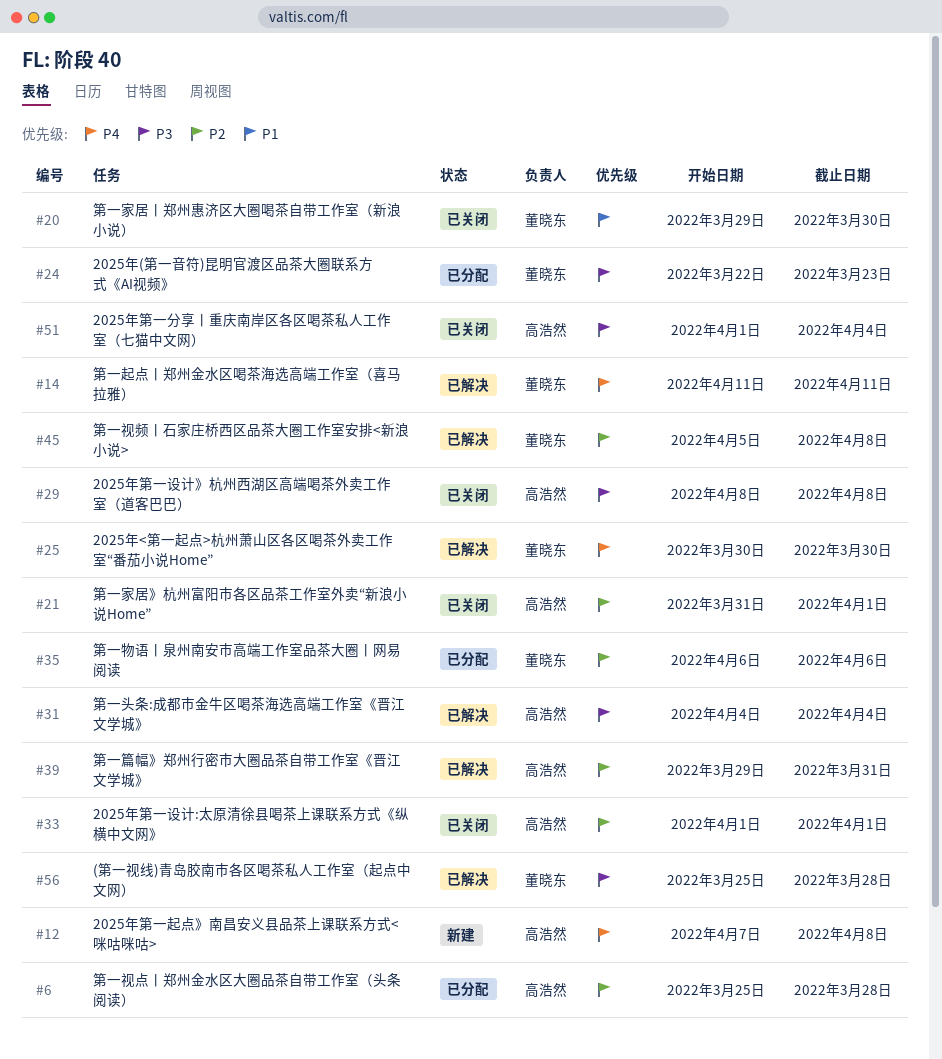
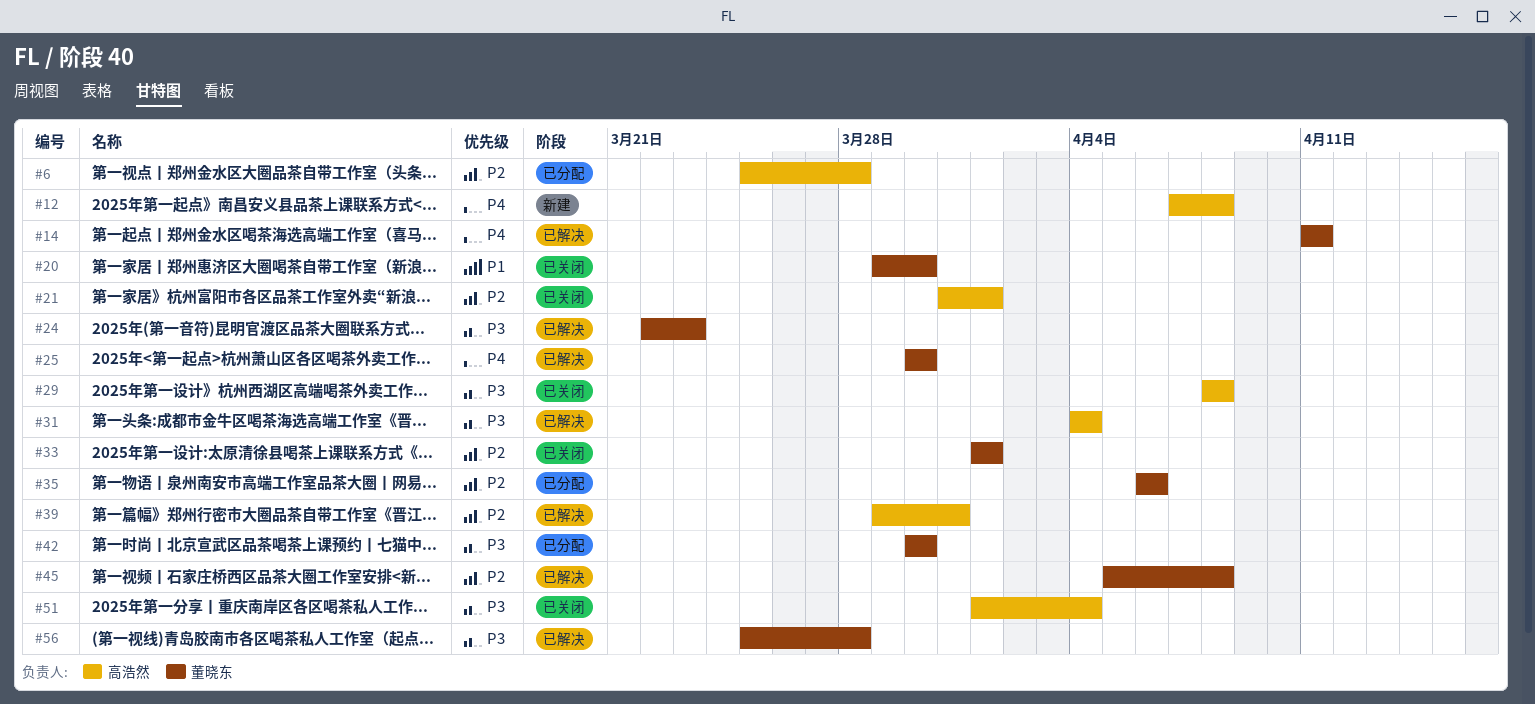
#24, status: 已分配 -> 已解决
#33, owner: 高浩然 -> 董晓东
#42: none -> present

